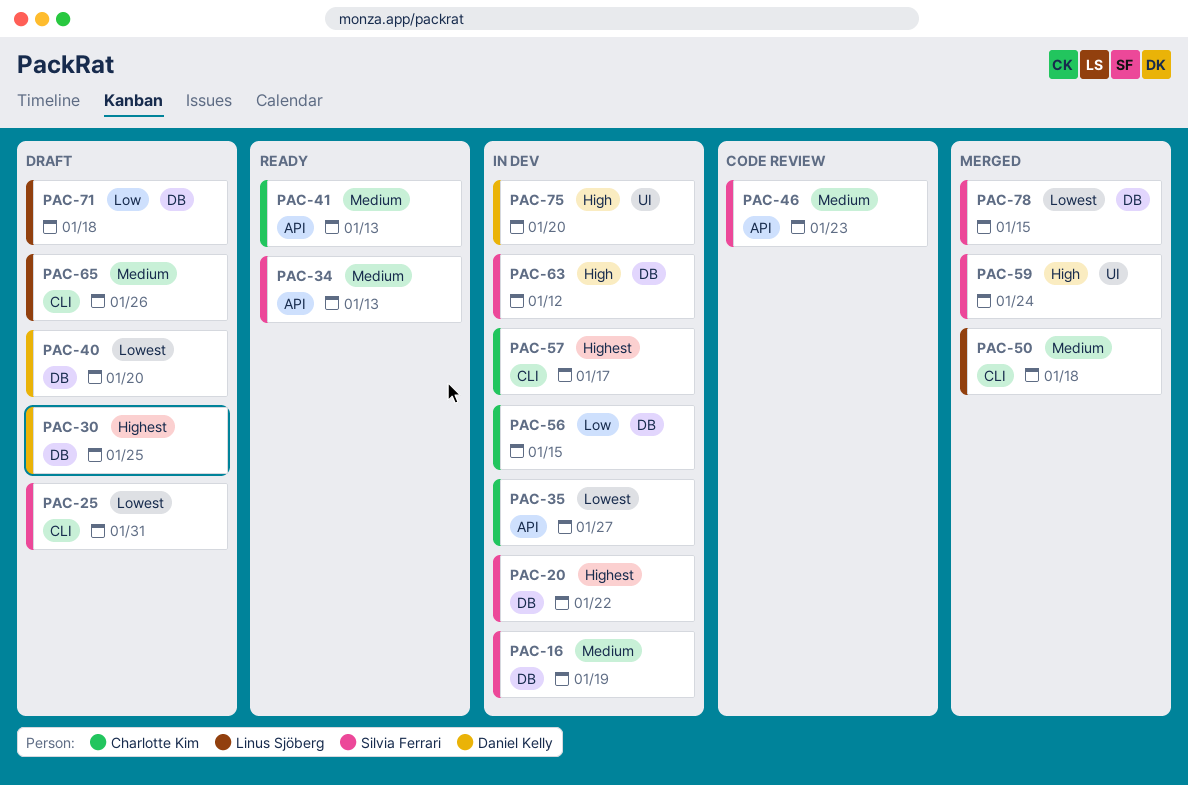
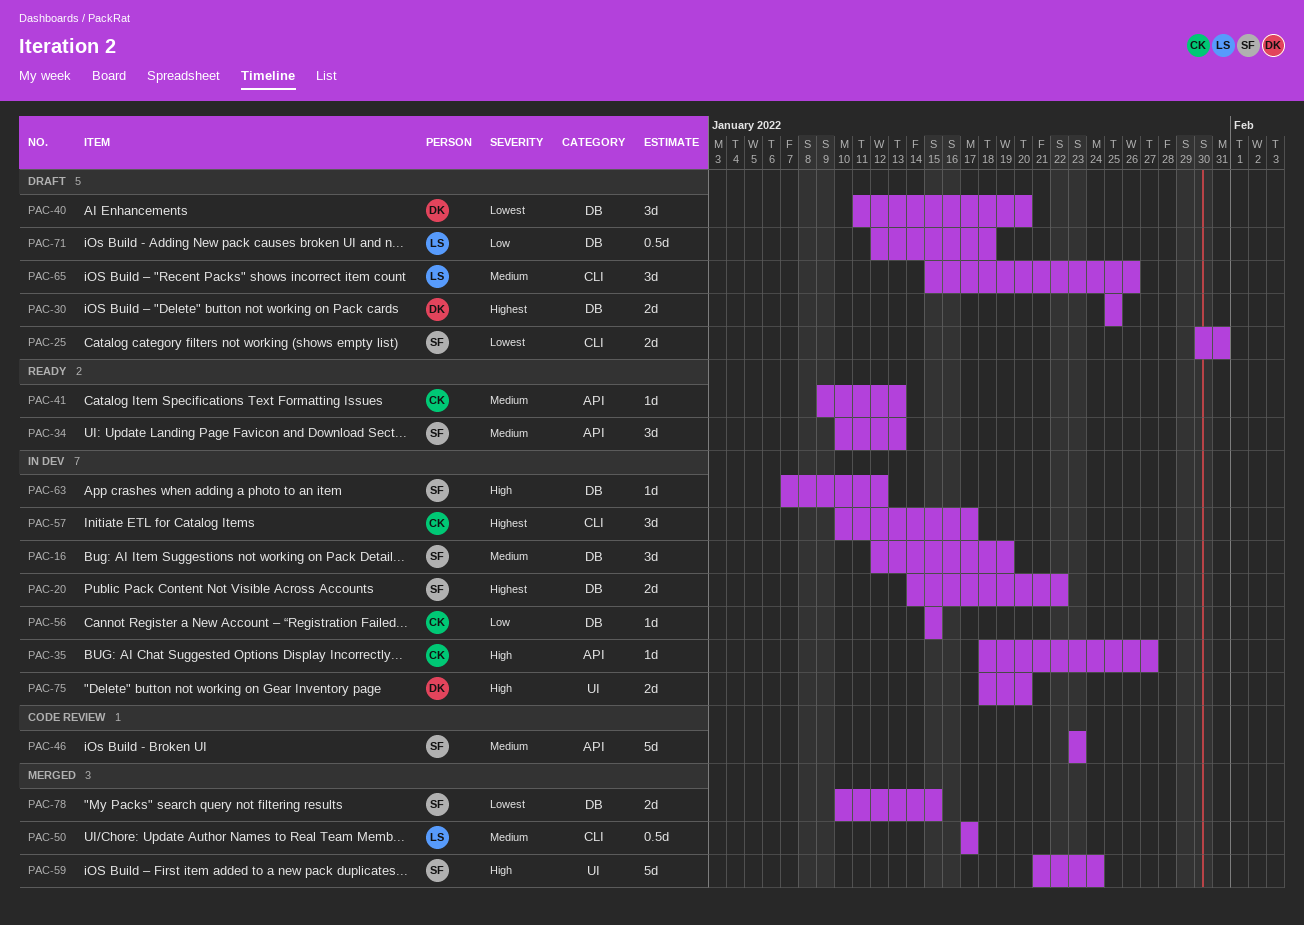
PAC-35, priority: Lowest -> High
PAC-50, due: Jan 18 -> Jan 17

